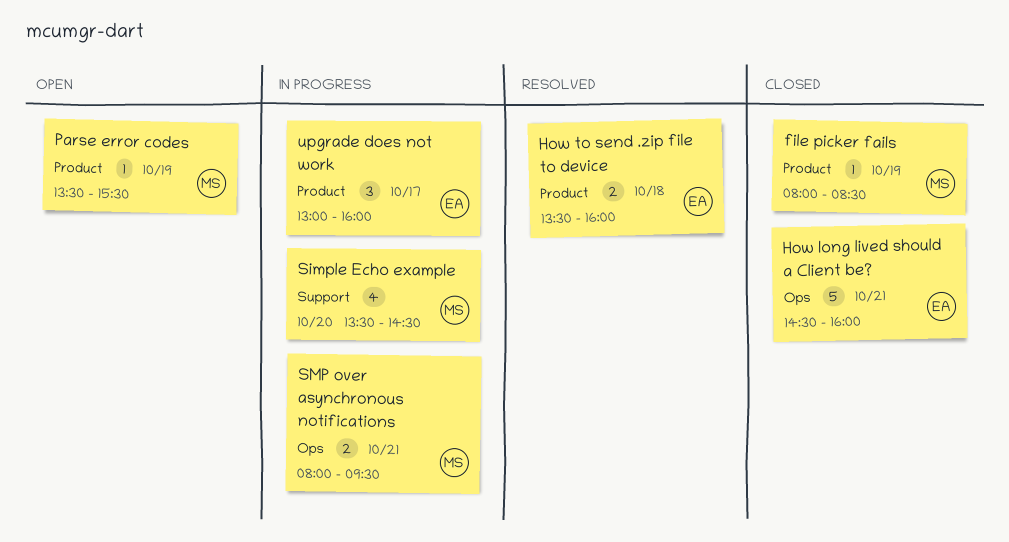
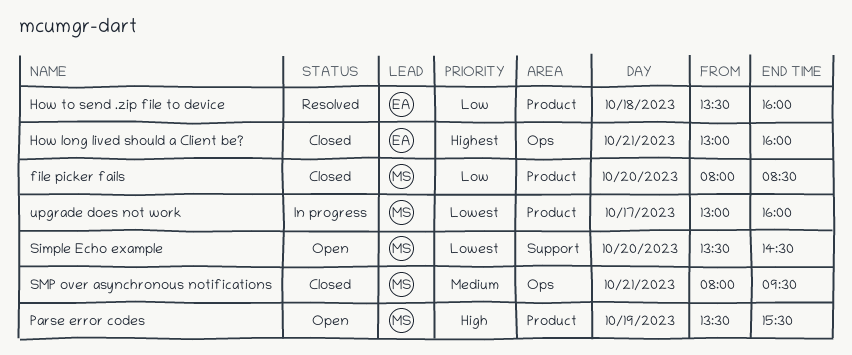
file picker fails, day: Oct 19 -> Oct 20
How long lived should a Client be?, begins: 14:30 -> 13:00
Simple Echo example, status: In progress -> Open
SMP over asynchronous notifications, status: In progress -> Closed
upgrade does not work, owner: EA -> MS

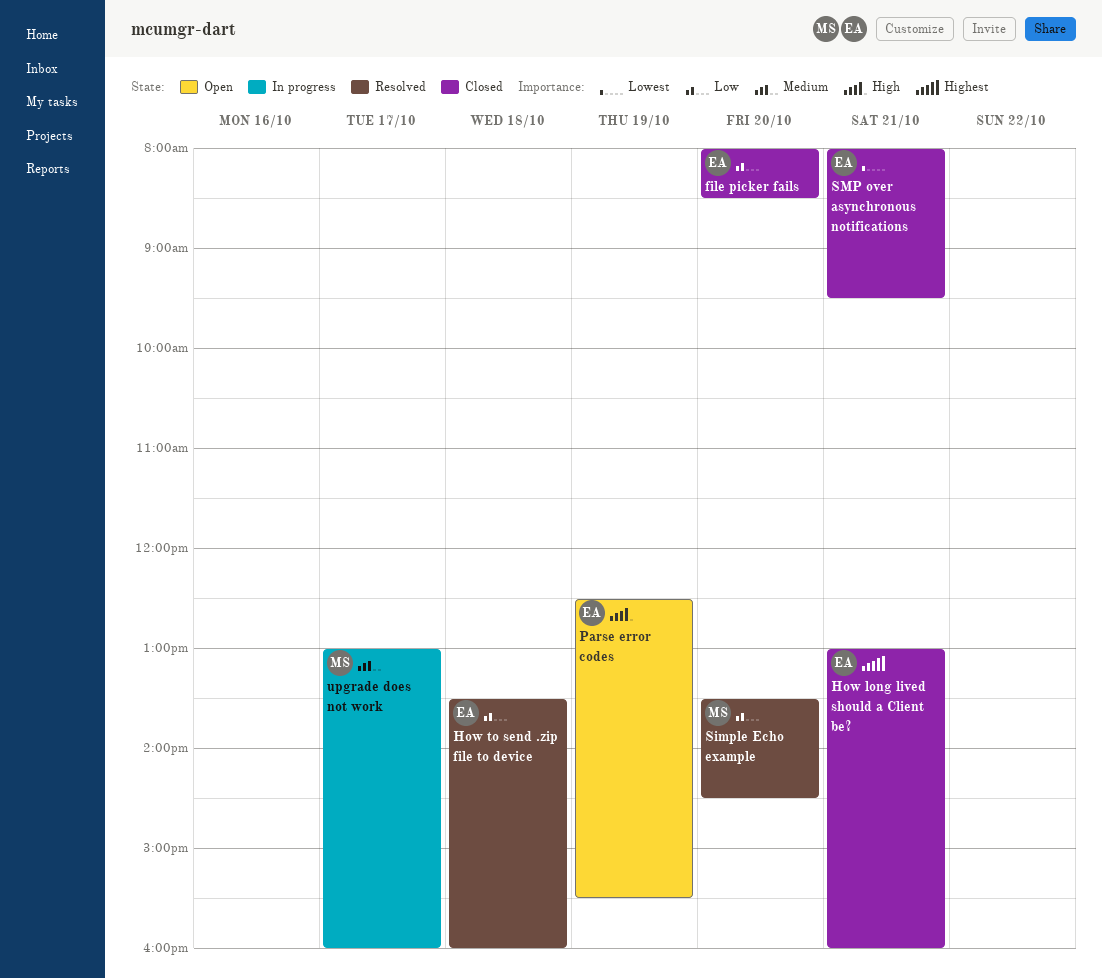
file picker fails, owner: MS -> EA
Parse error codes, owner: MS -> EA
Parse error codes, begins: 13:30 -> 12:30
Simple Echo example, status: Open -> Resolved
Simple Echo example, priority: Lowest -> Low
SMP over asynchronous notifications, owner: MS -> EA
SMP over asynchronous notifications, priority: Medium -> Lowest
upgrade does not work, priority: Lowest -> Medium

